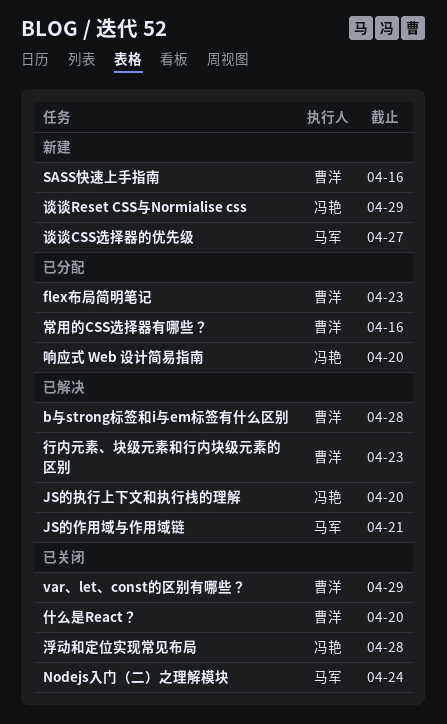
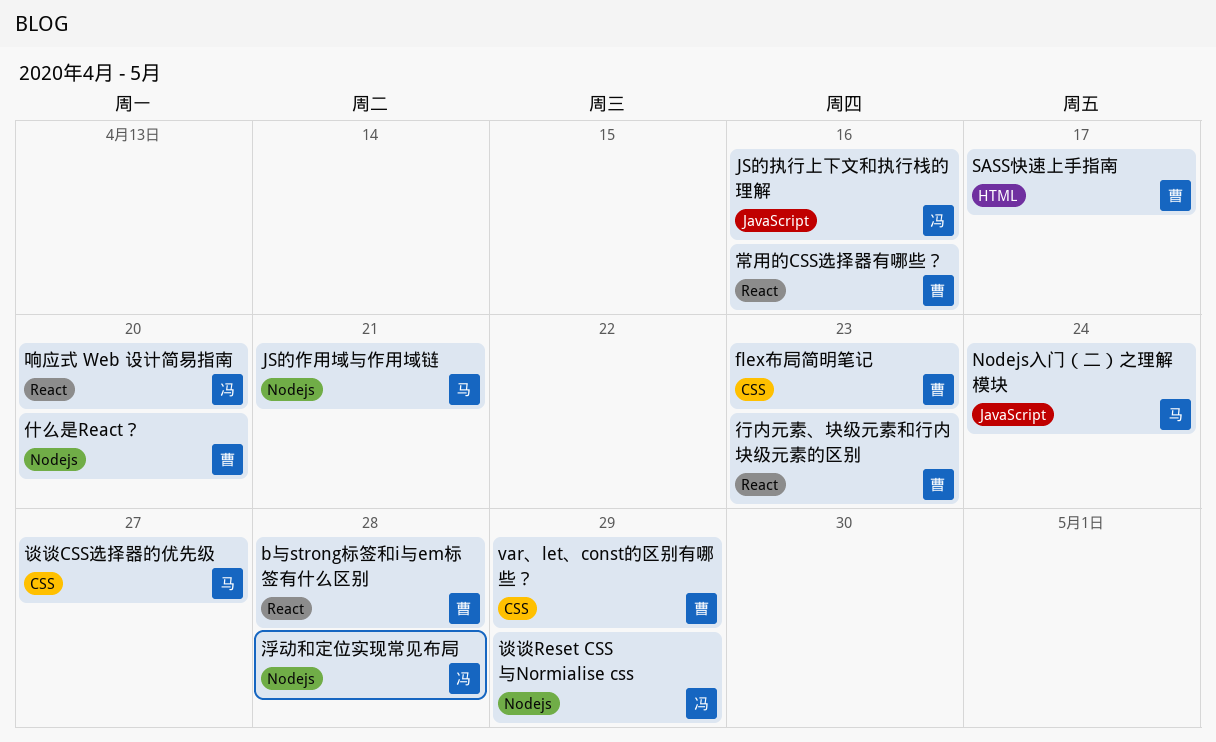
JS的执行上下文和执行栈的理解, due: Apr 20 -> Apr 16
SASS快速上手指南, due: Apr 16 -> Apr 17

